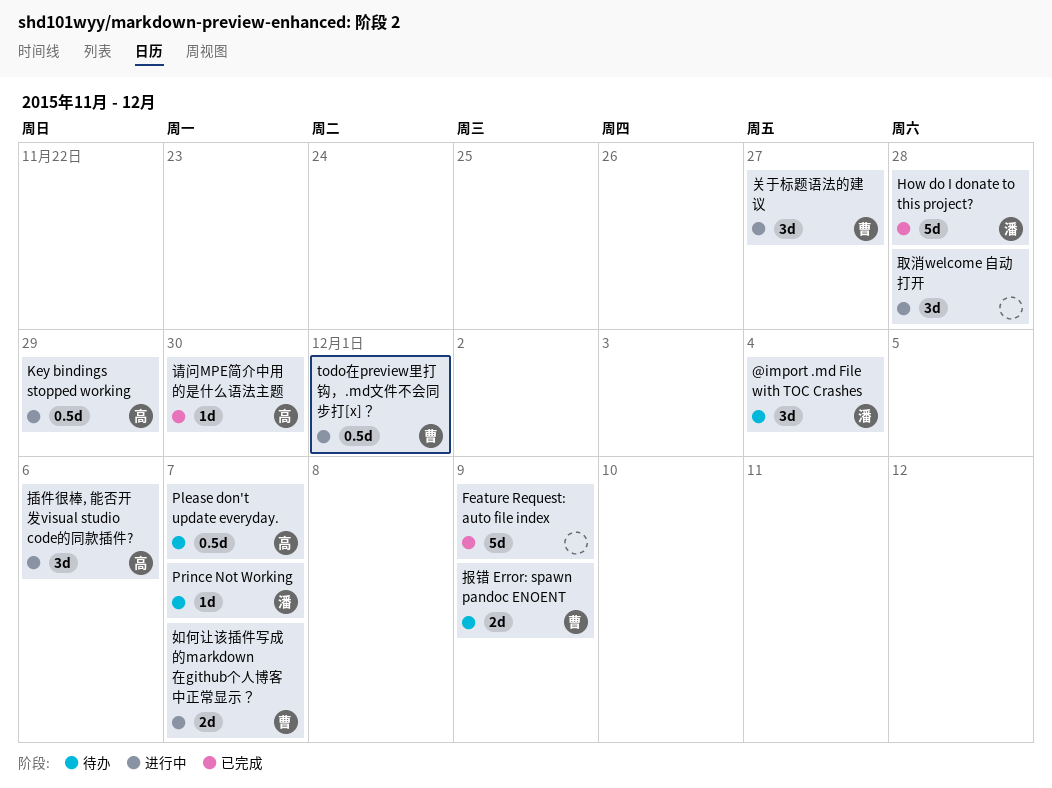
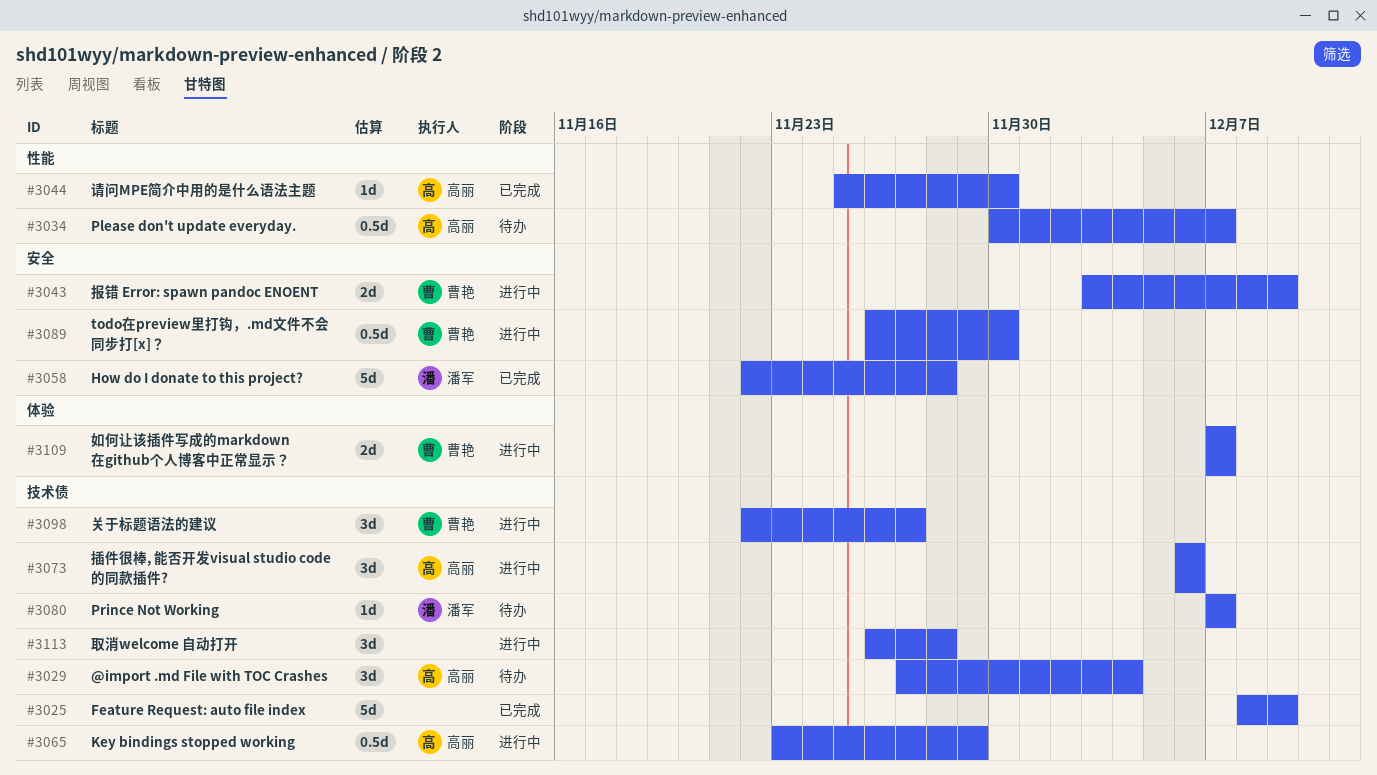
@import .md File with TOC Crashes, owner: 潘军 -> 高丽
todo在preview里打钩，.md文件不会同步打[x]？, due: Dec 1 -> Nov 30
报错 Error: spawn pandoc ENOENT, status: 待办 -> 进行中

